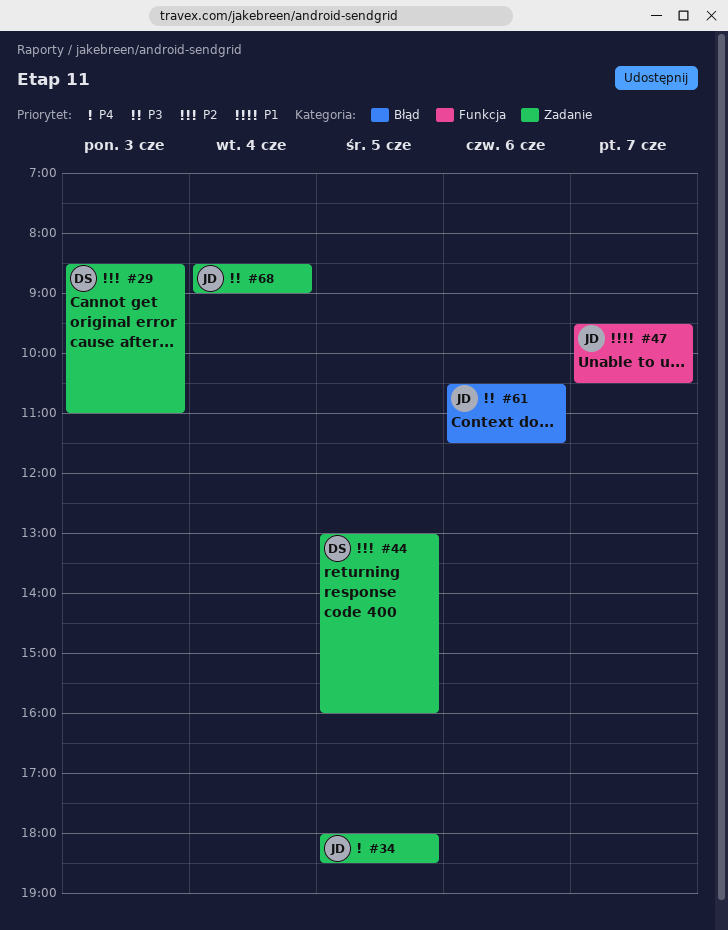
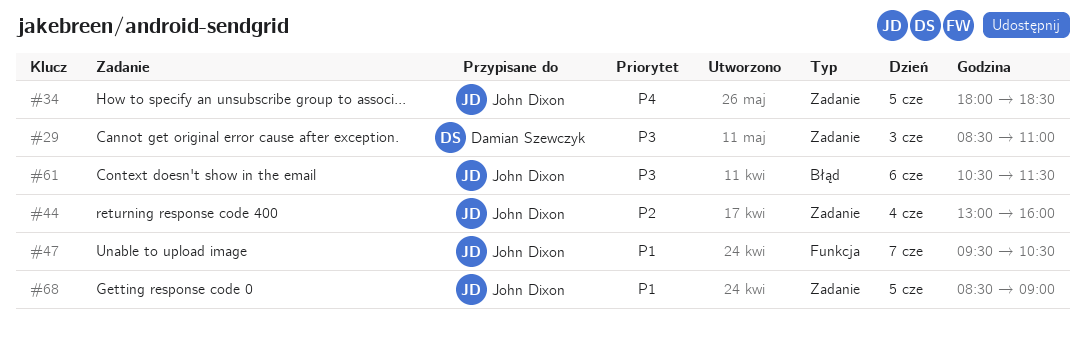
#29, priority: P2 -> P3
#44, owner: Damian Szewczyk -> John Dixon
#44, day: Jun 5 -> Jun 4
#68, priority: P3 -> P1
#68, day: Jun 4 -> Jun 5

